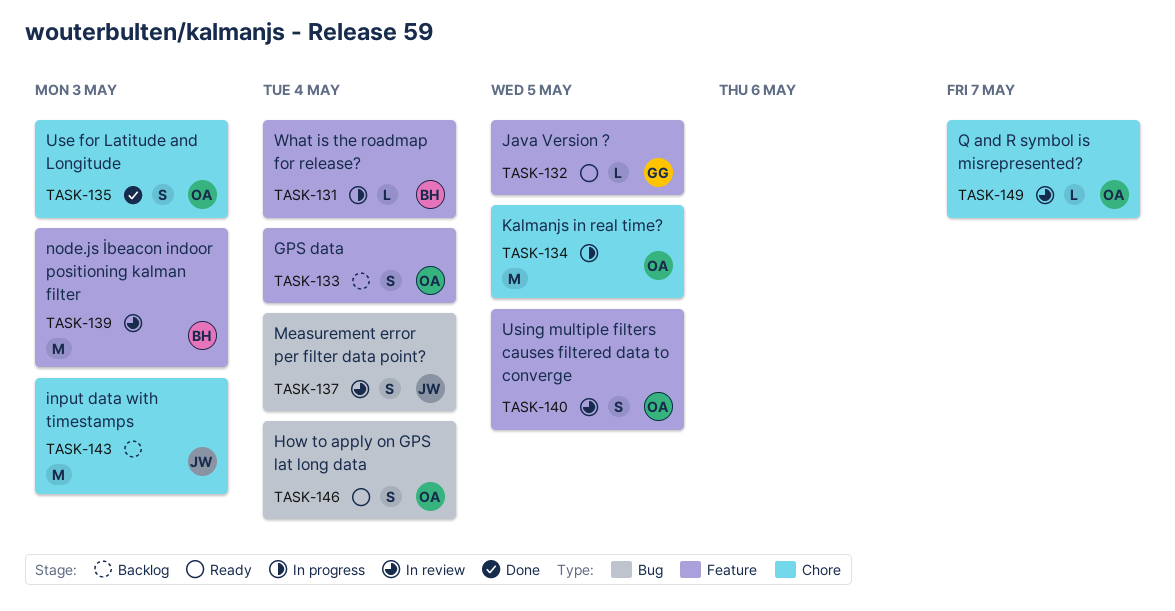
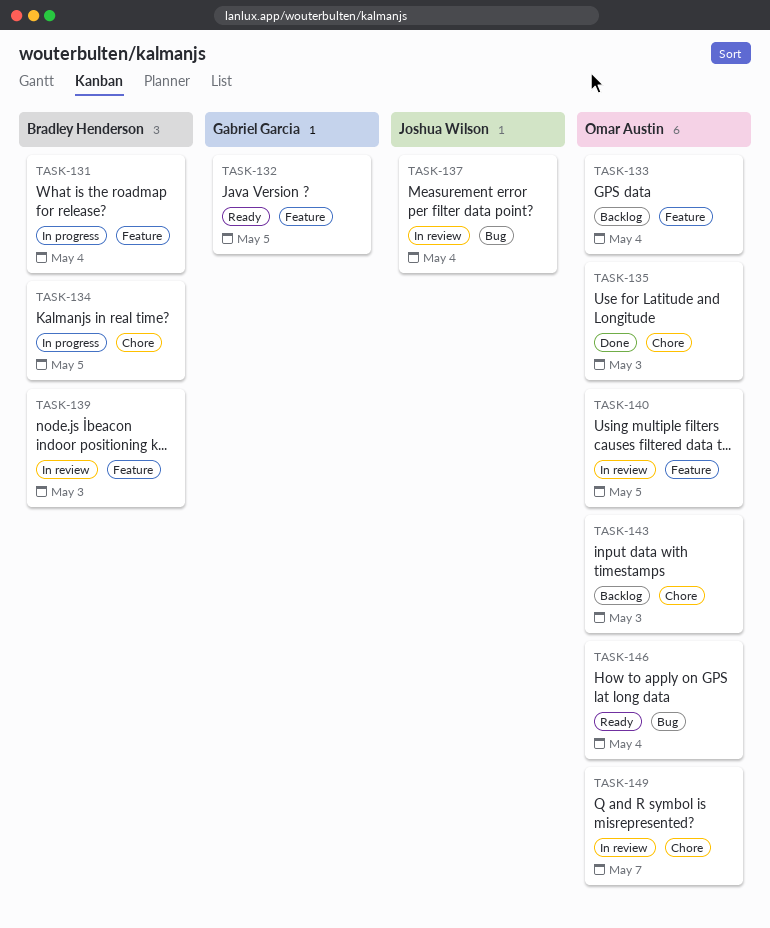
TASK-134, owner: Omar Austin -> Bradley Henderson
TASK-143, owner: Joshua Wilson -> Omar Austin

